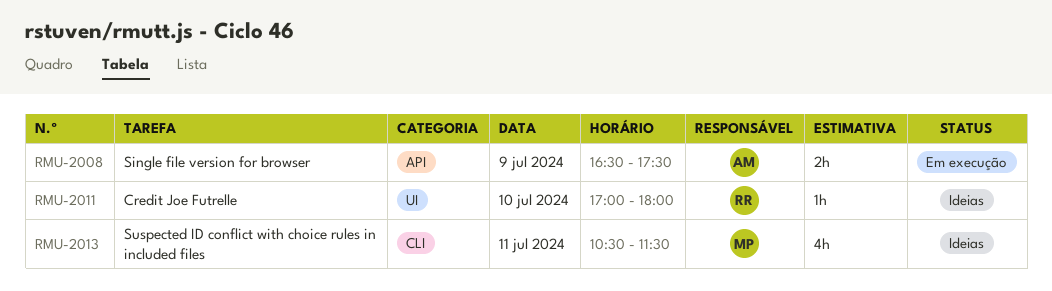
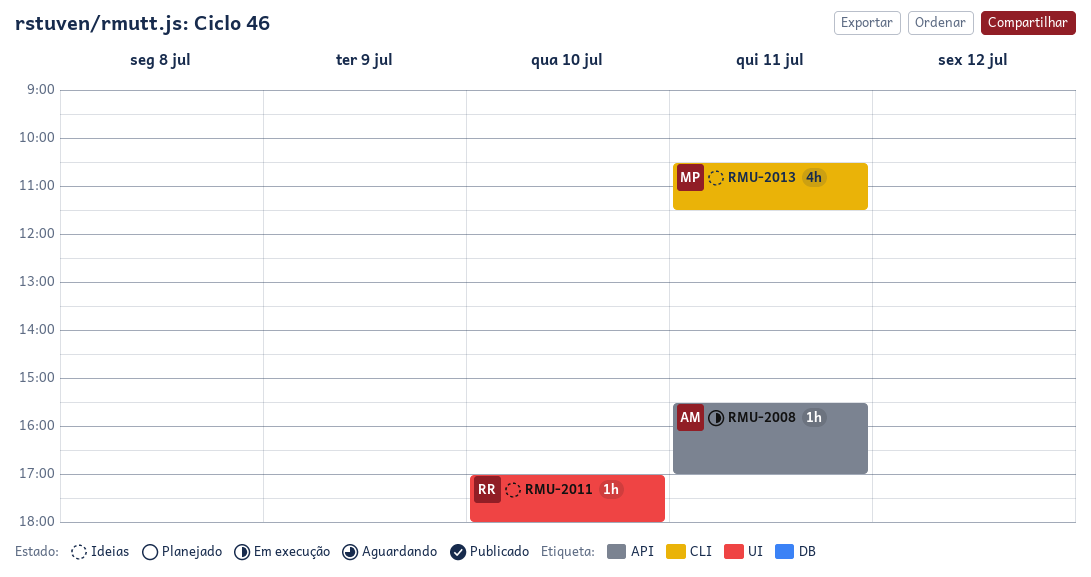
RMU-2008, estimate: 2h -> 1h
RMU-2008, day: Jul 9 -> Jul 11
RMU-2008, begins: 16:30 -> 15:30
RMU-2008, ends: 17:30 -> 17:00

